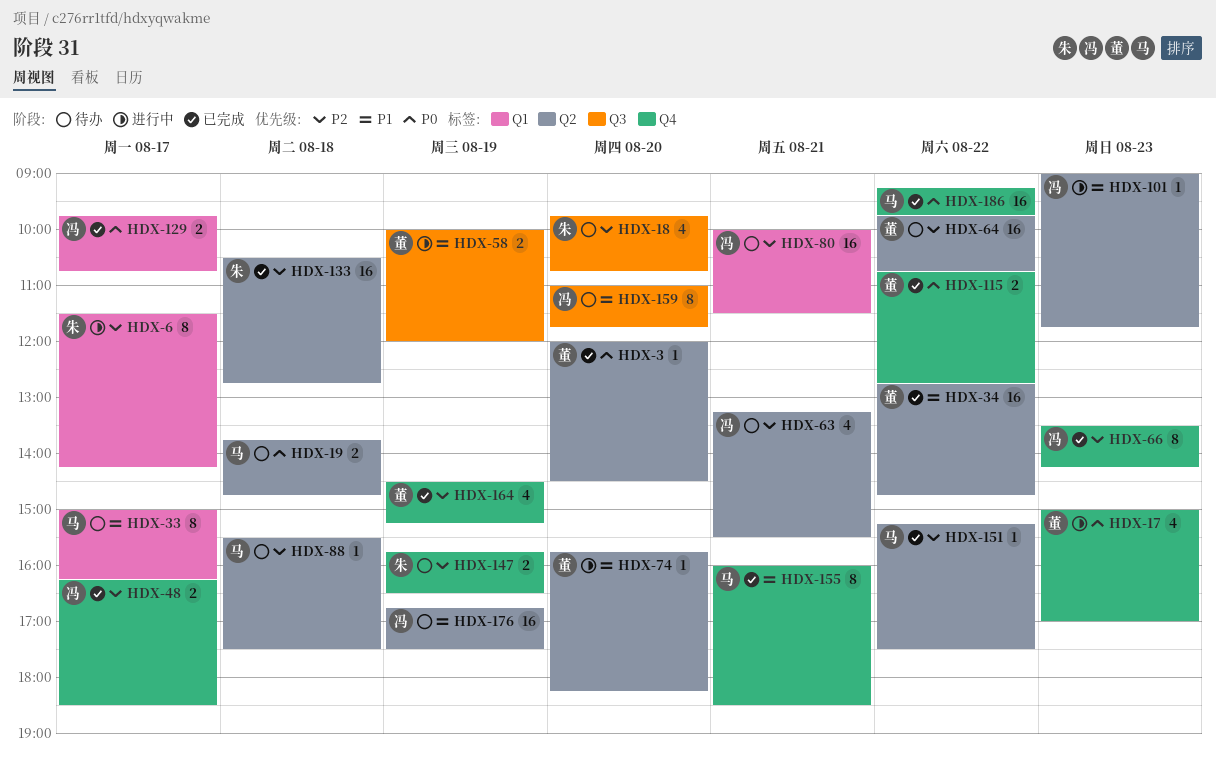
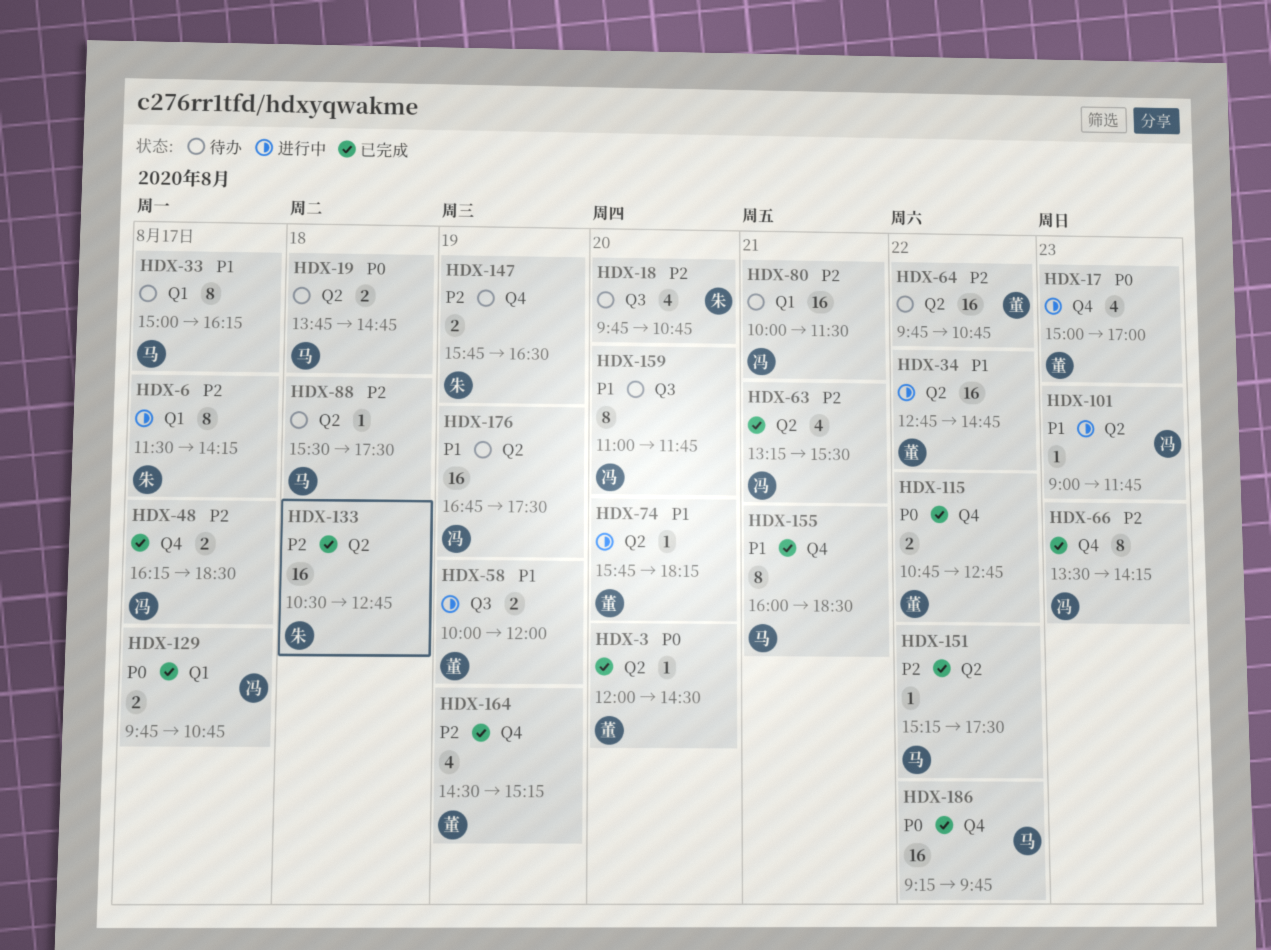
HDX-34, status: 已完成 -> 进行中
HDX-63, status: 待办 -> 已完成

